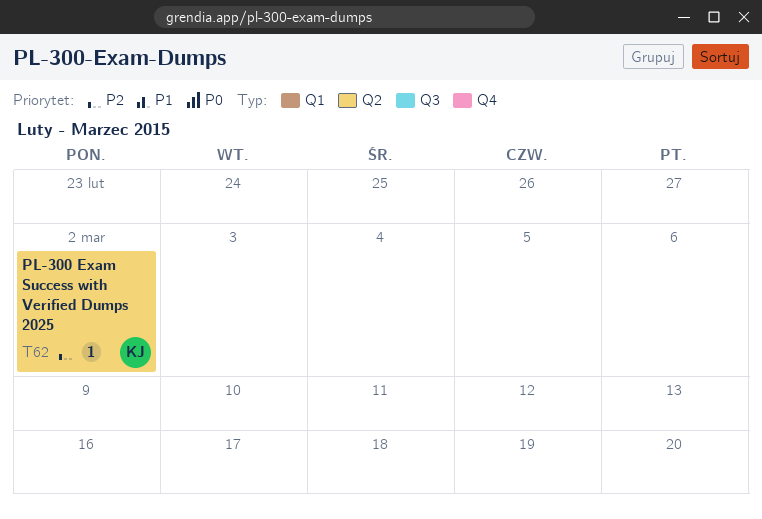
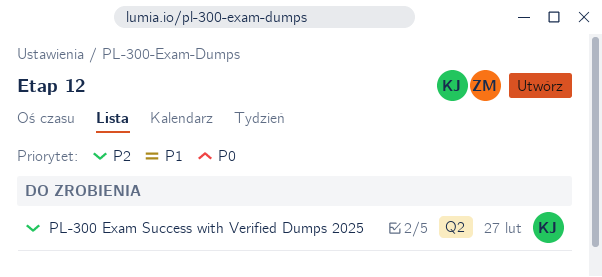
PL-300 Exam Success with Verified Dumps 2025, due: Mar 2 -> Feb 27

